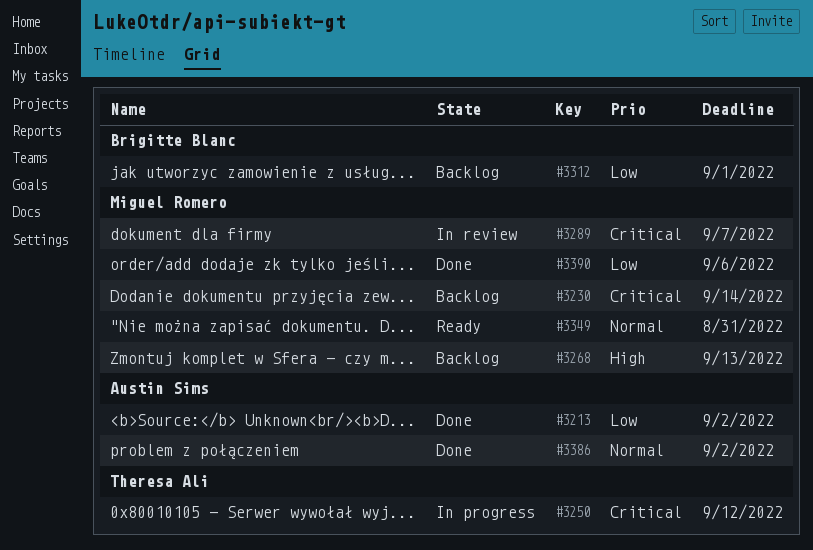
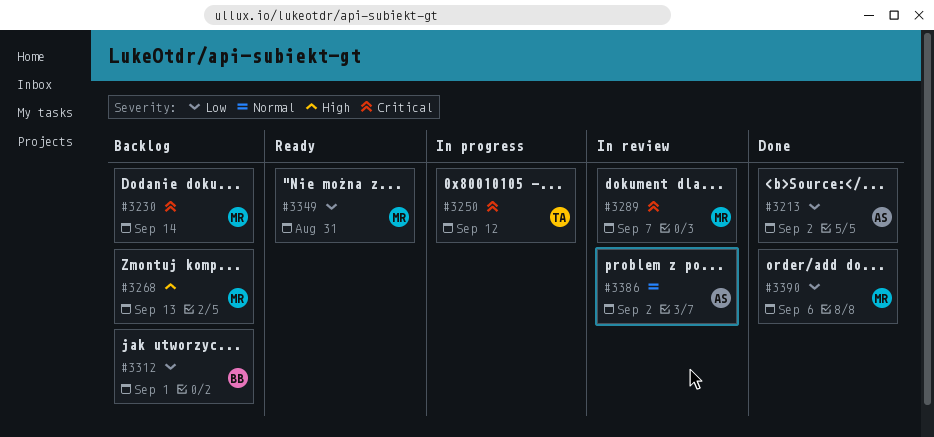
#3349, priority: Normal -> Low
#3386, status: Done -> In review

